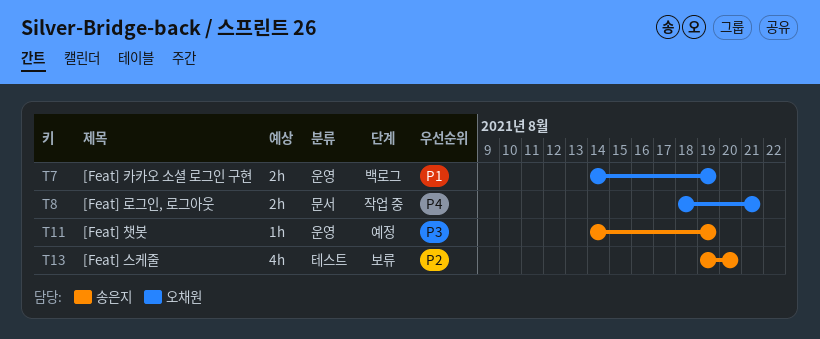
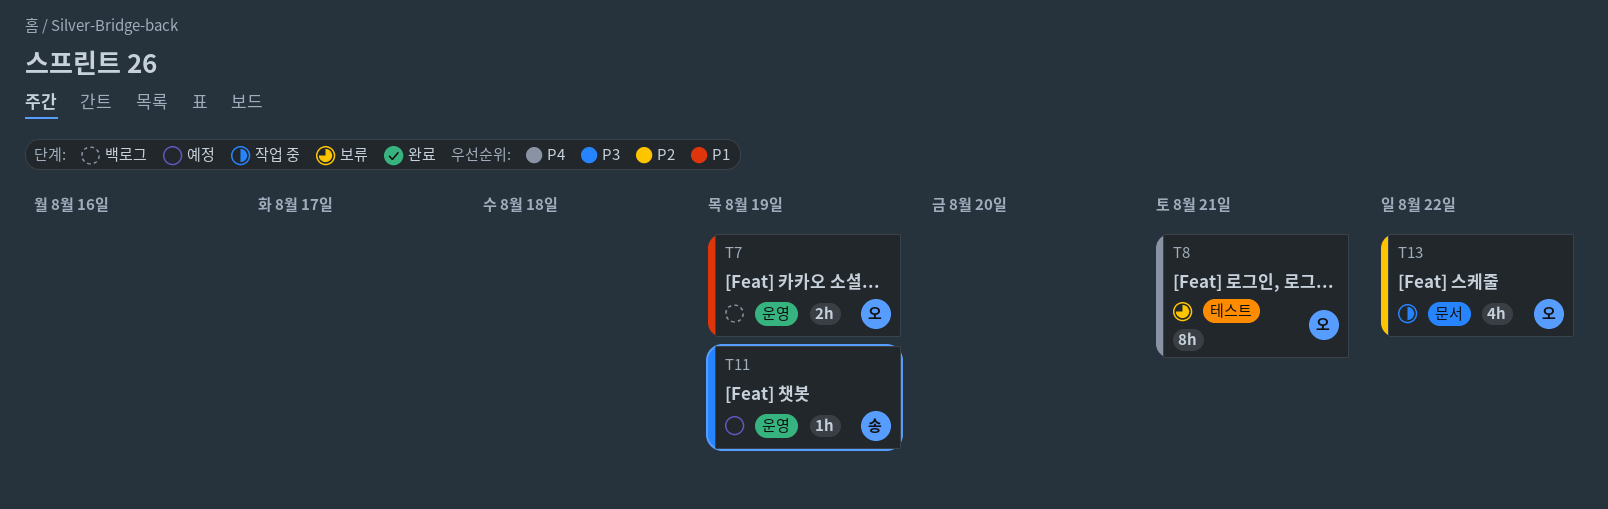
T8, status: 작업 중 -> 보류
T8, label: 문서 -> 테스트
T8, estimate: 2h -> 8h
T13, status: 보류 -> 작업 중
T13, owner: 송은지 -> 오채원
T13, label: 테스트 -> 문서
T13, due: Aug 20 -> Aug 22

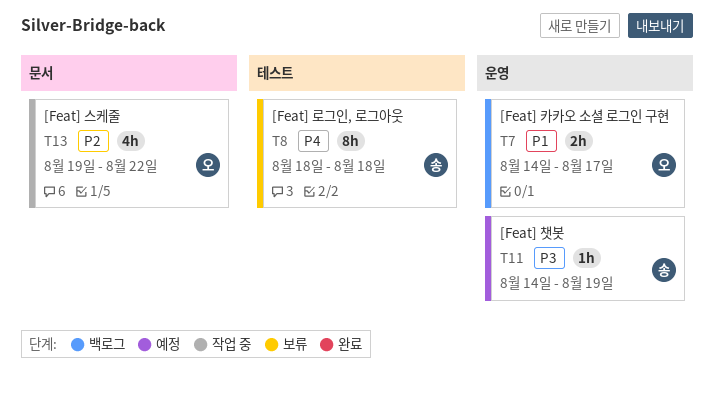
T7, due: Aug 19 -> Aug 17
T8, owner: 오 -> 송
T8, due: Aug 21 -> Aug 18

